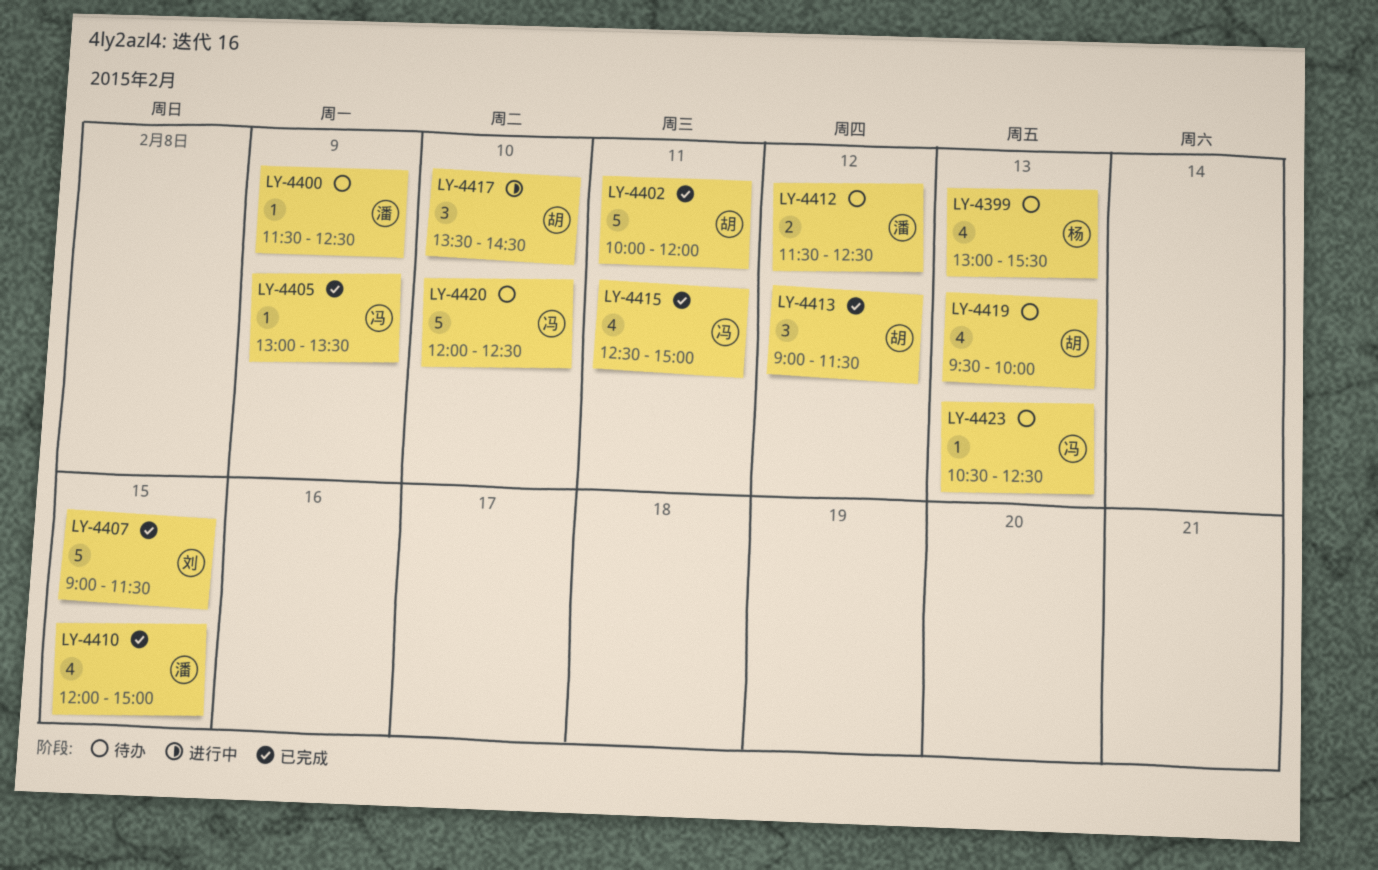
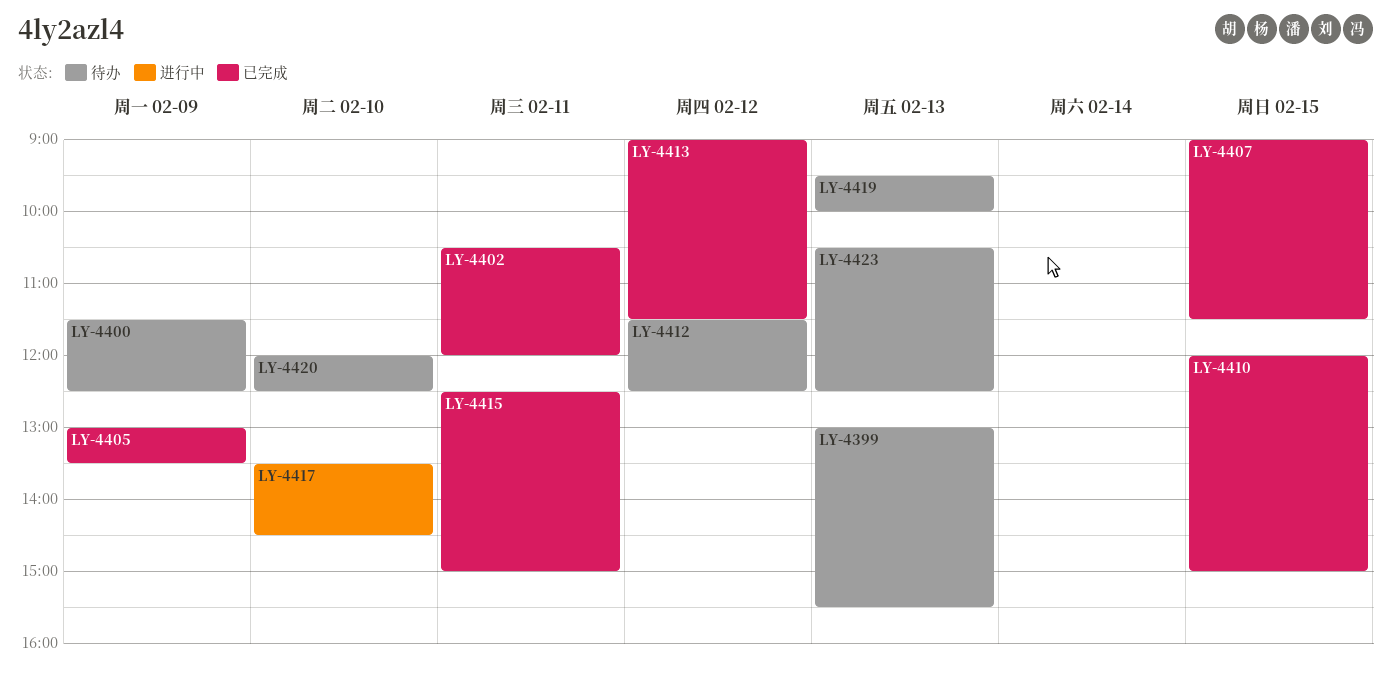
LY-4402, begins: 10:00 -> 10:30

